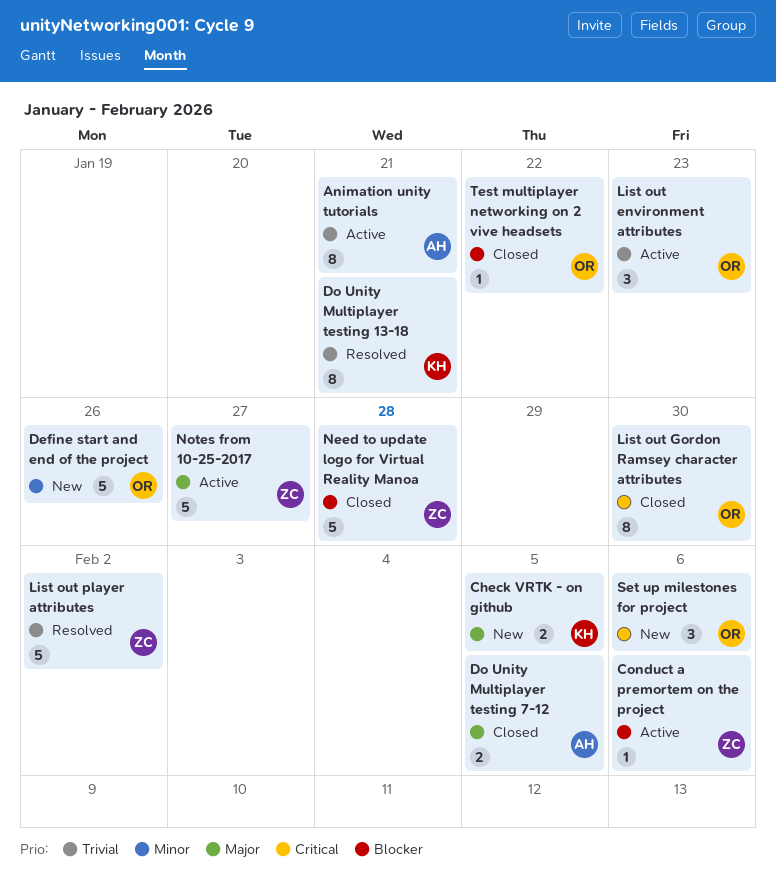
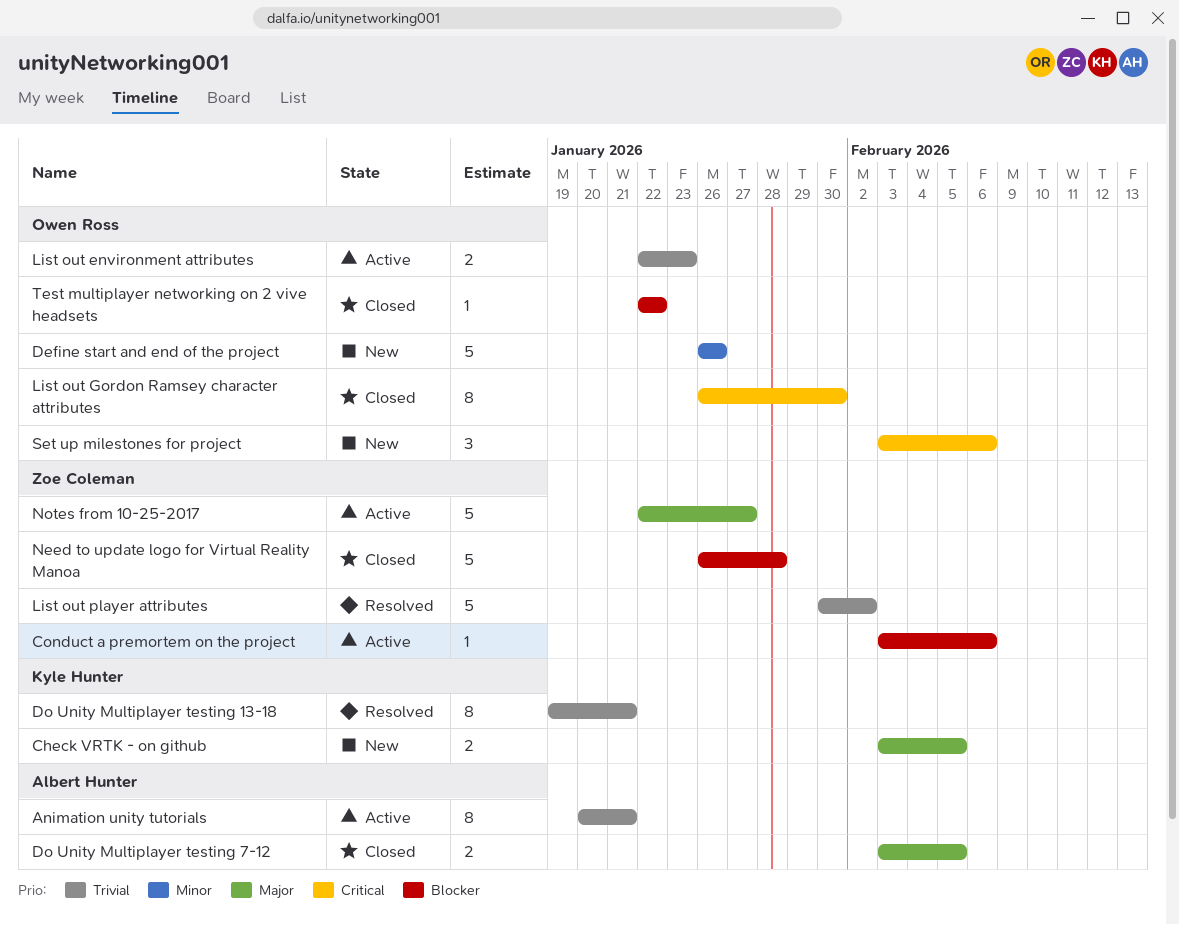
List out environment attributes, estimate: 3 -> 2

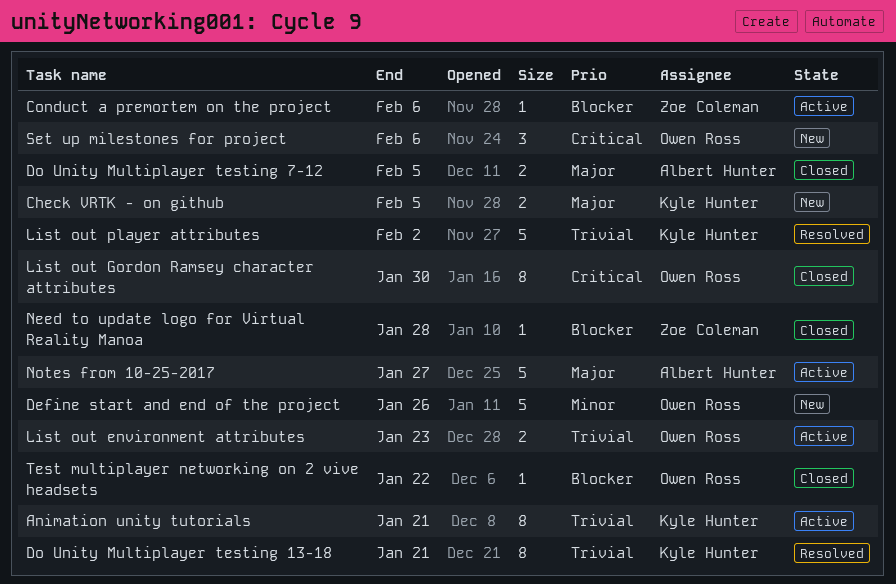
Animation unity tutorials, owner: Albert Hunter -> Kyle Hunter
List out player attributes, owner: Zoe Coleman -> Kyle Hunter
Need to update logo for Virtual Reality Manoa, estimate: 5 -> 1
Notes from 10-25-2017, owner: Zoe Coleman -> Albert Hunter

